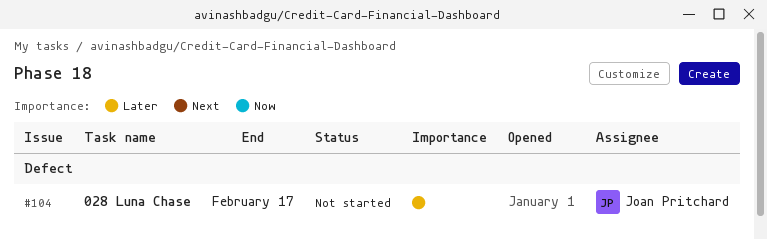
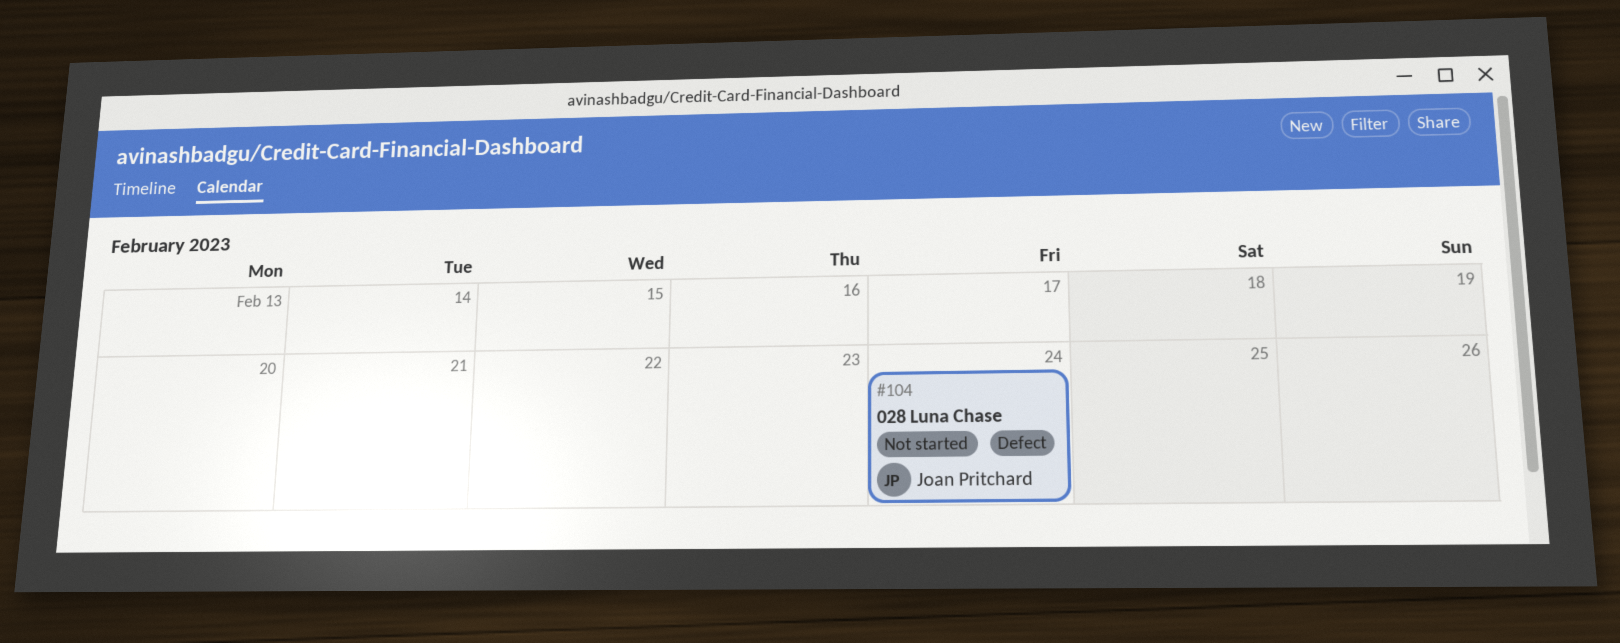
#104, due: Feb 17 -> Feb 24

